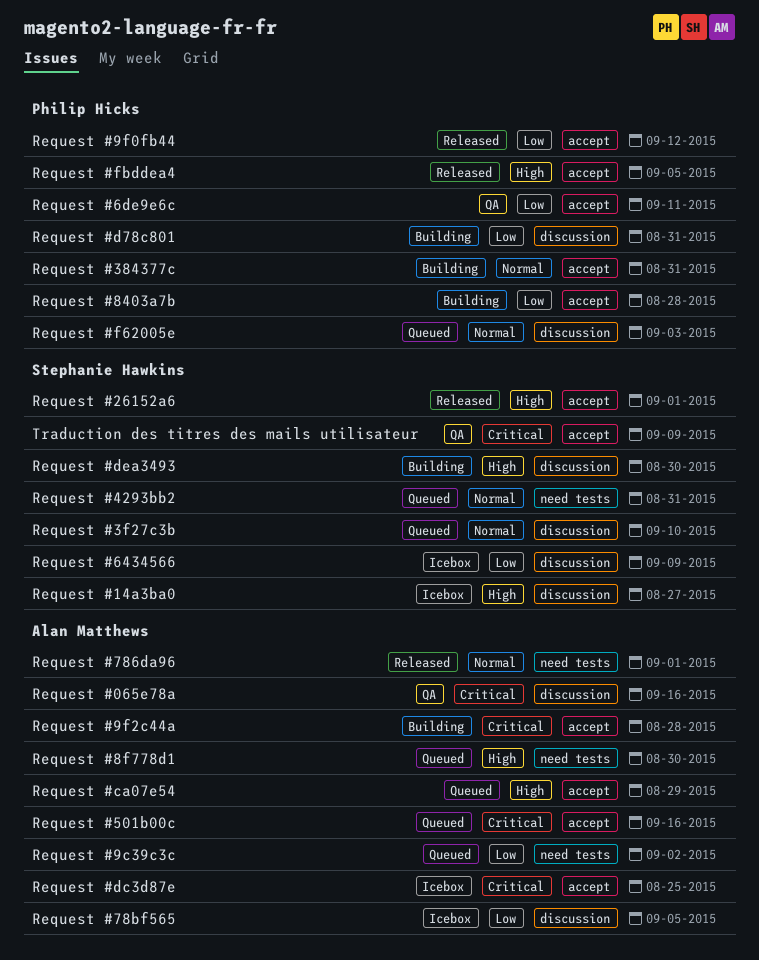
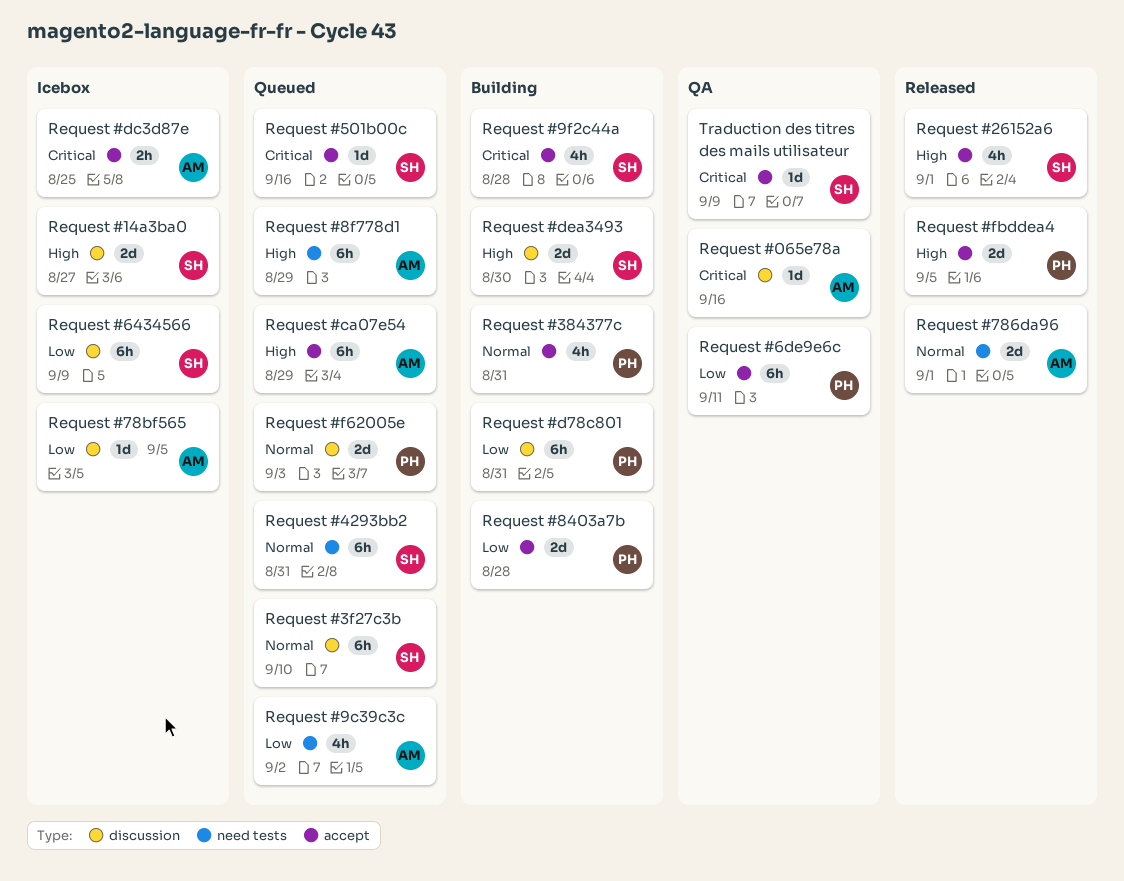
Request #501b00c, owner: Alan Matthews -> Stephanie Hawkins
Request #8f778d1, due: Aug 30 -> Aug 29
Request #9f0fb44: present -> none
Request #9f2c44a, owner: Alan Matthews -> Stephanie Hawkins

